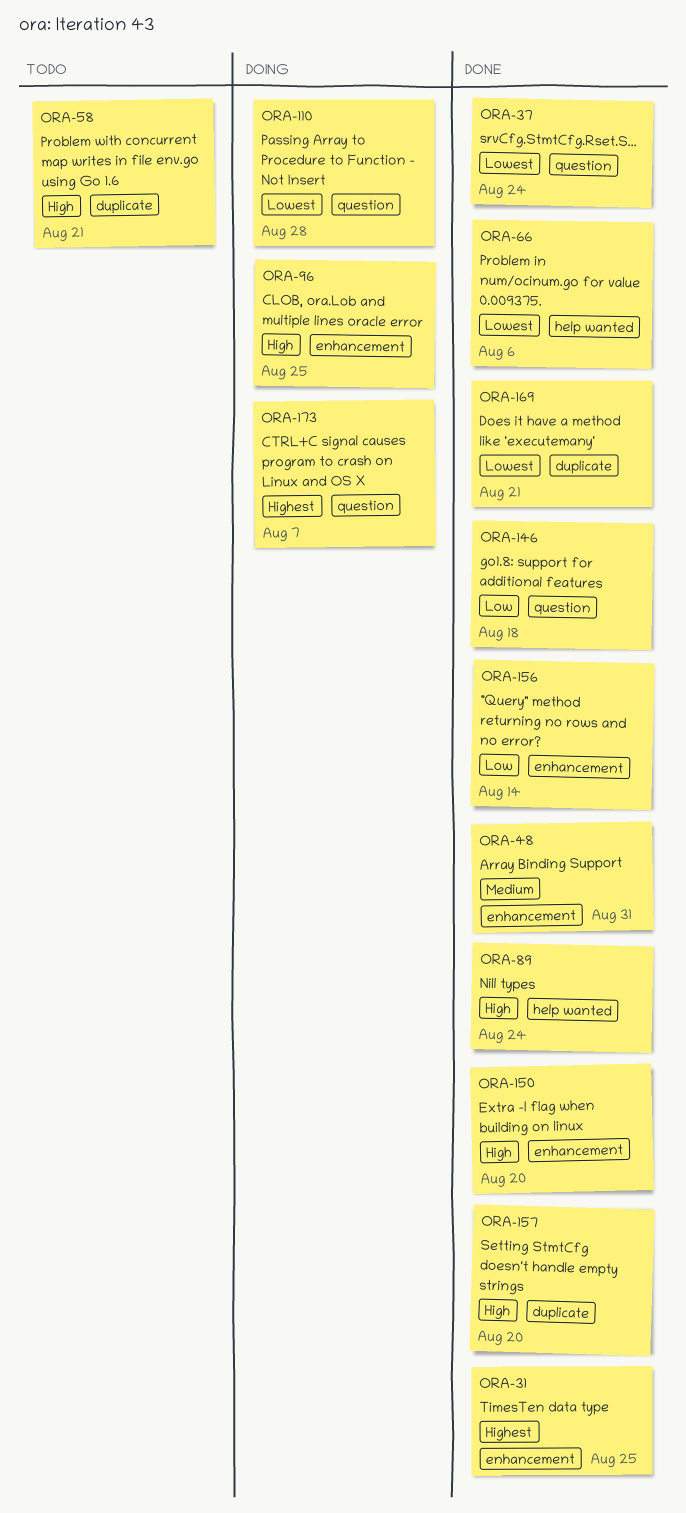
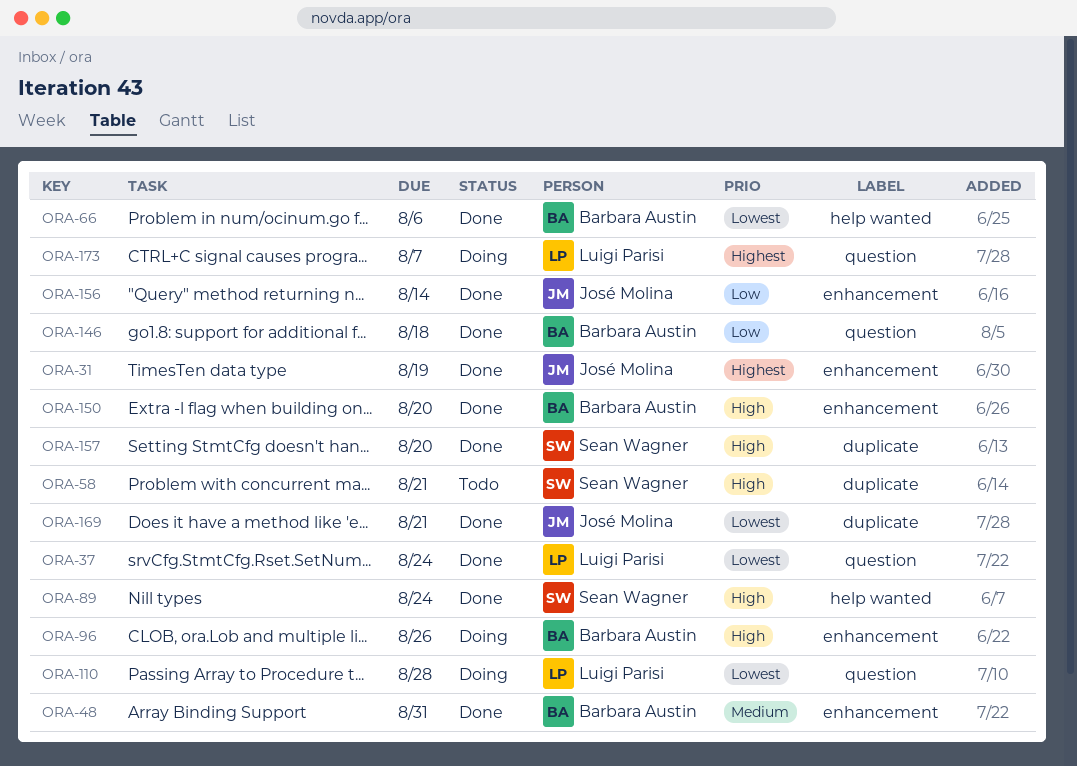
ORA-31, due: Aug 25 -> Aug 19
ORA-96, due: Aug 25 -> Aug 26

